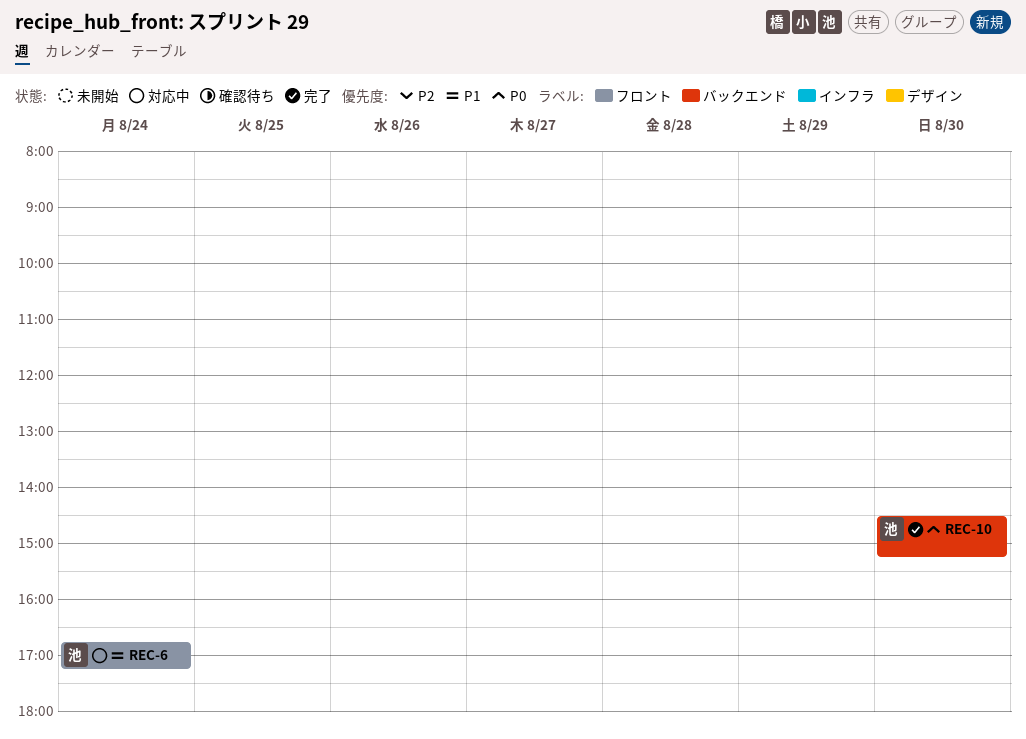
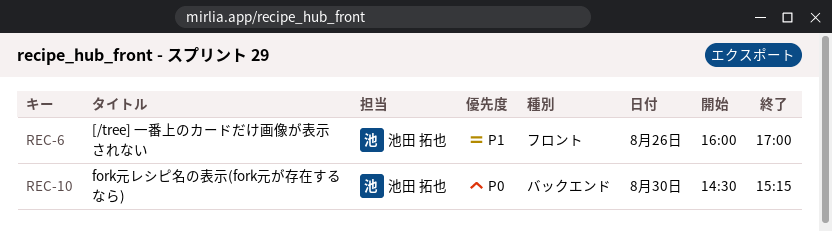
REC-6, day: Aug 24 -> Aug 26
REC-6, begins: 16:45 -> 16:00
REC-6, ends: 17:15 -> 17:00

